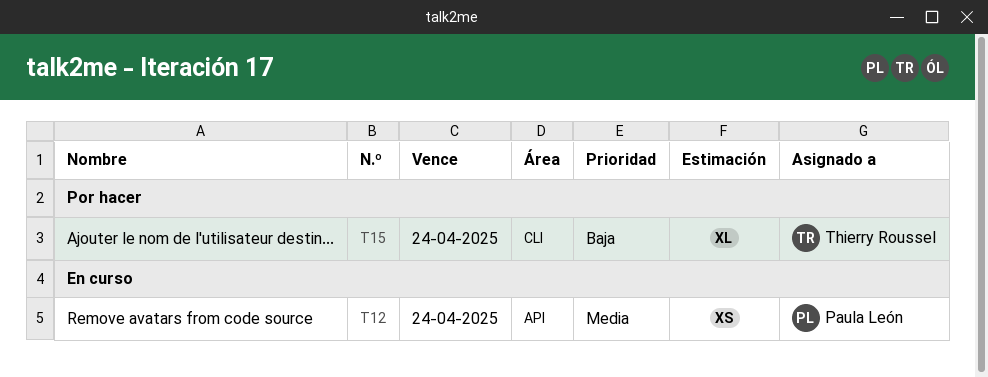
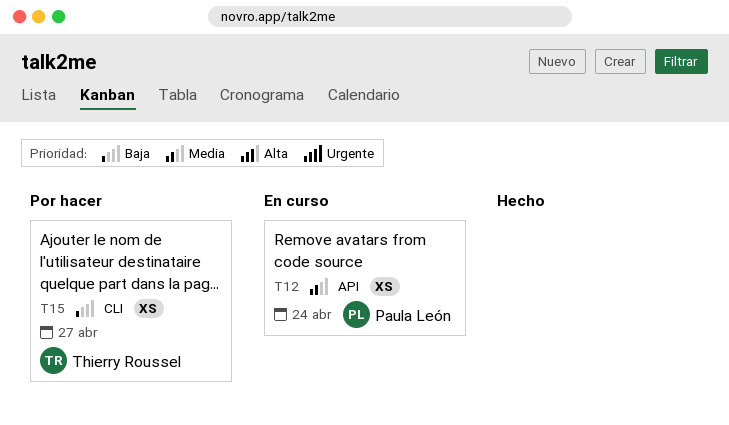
T15, estimate: XL -> XS
T15, due: Apr 24 -> Apr 27

